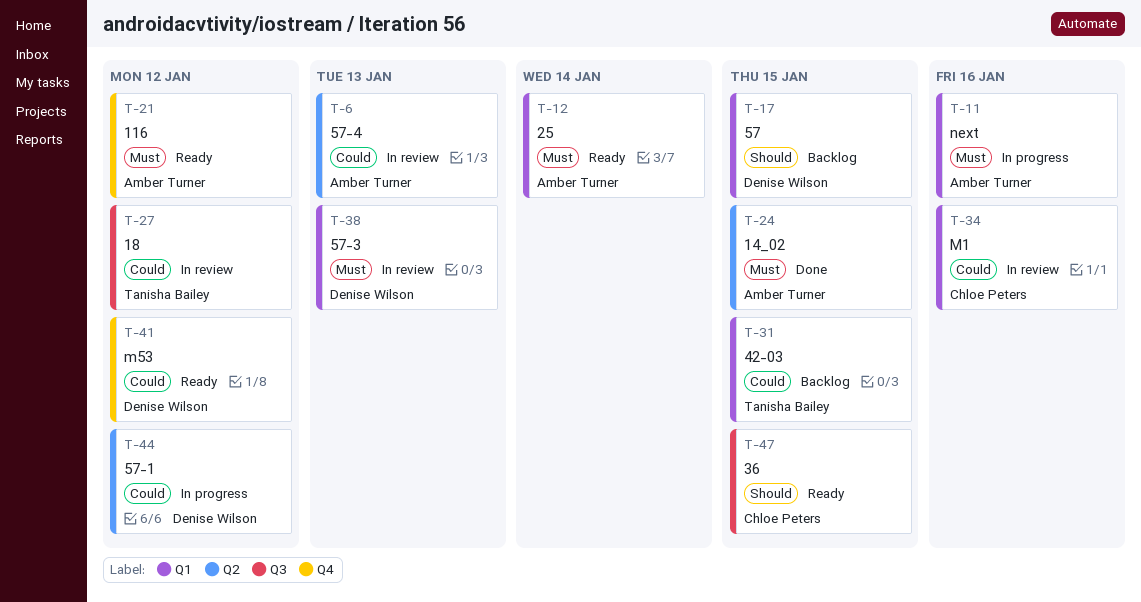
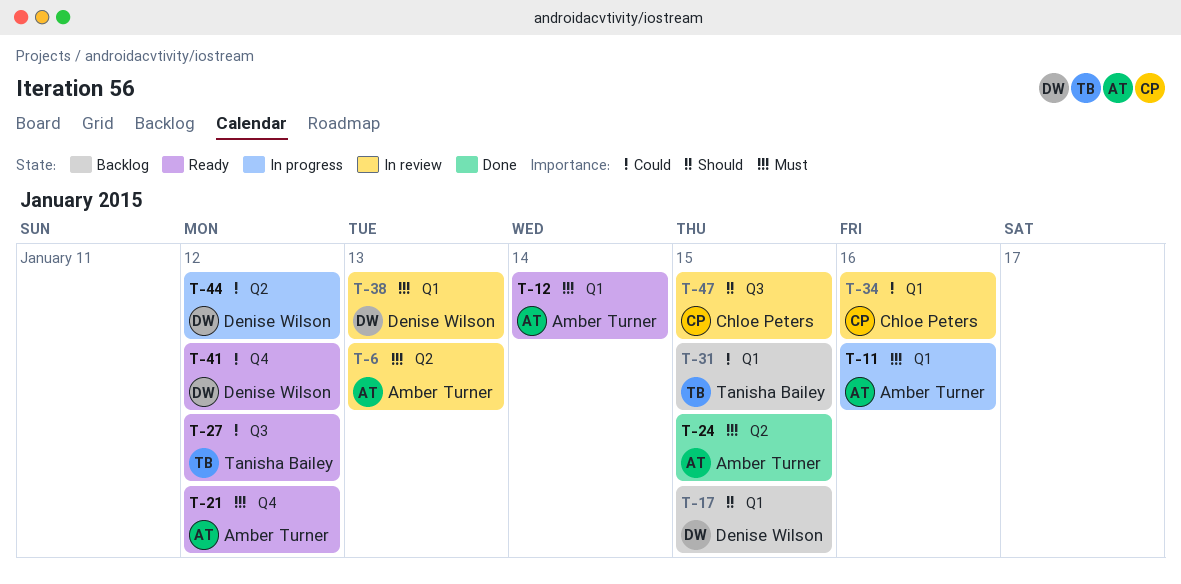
T-6, priority: Could -> Must
T-27, status: In review -> Ready
T-47, status: Ready -> In review

